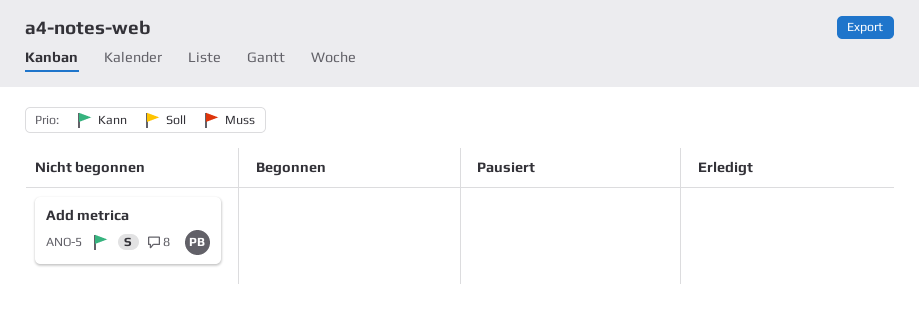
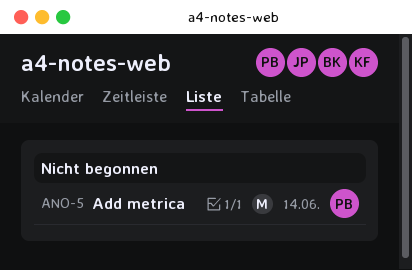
ANO-5, estimate: S -> M

